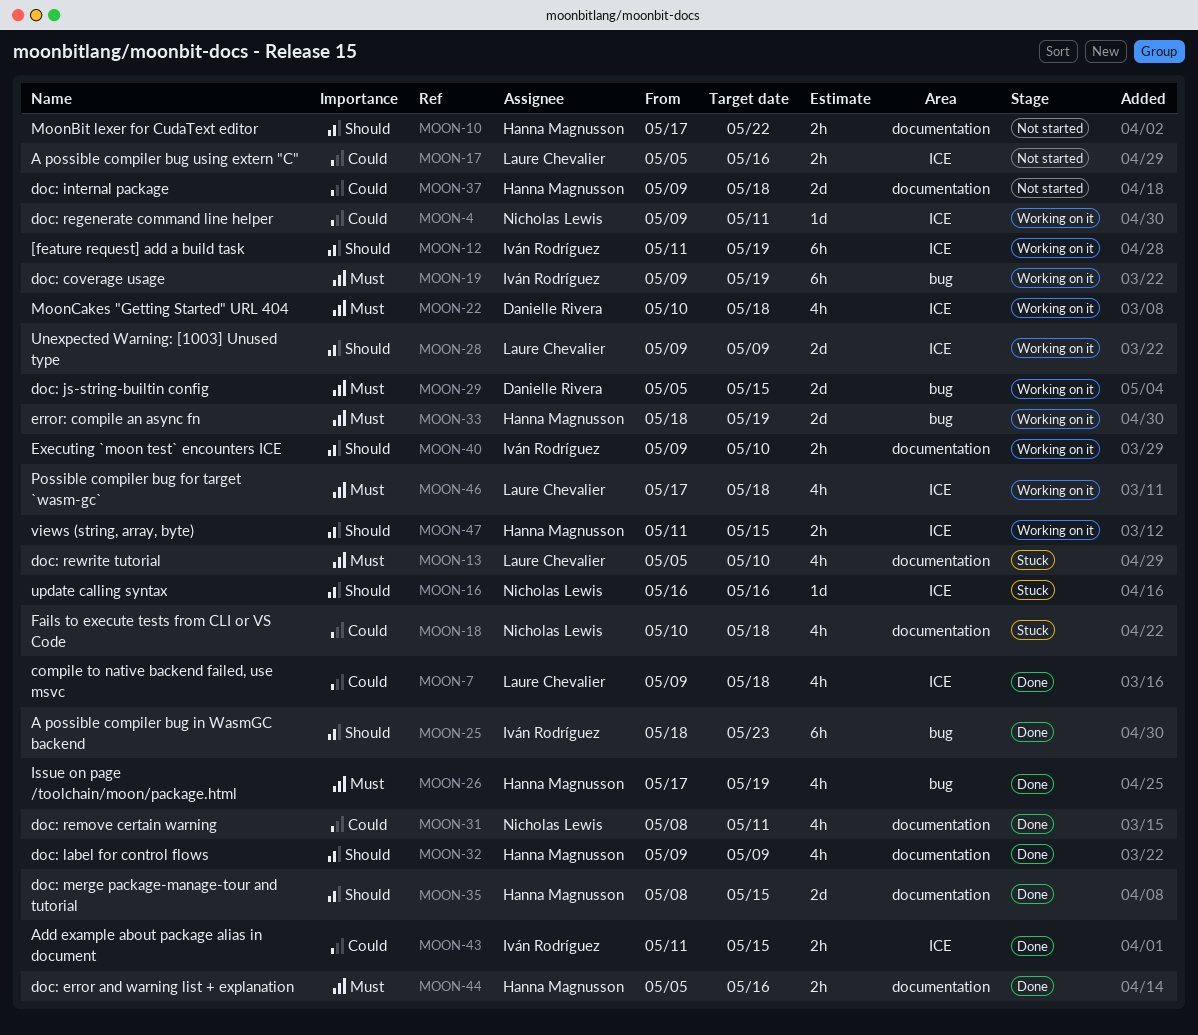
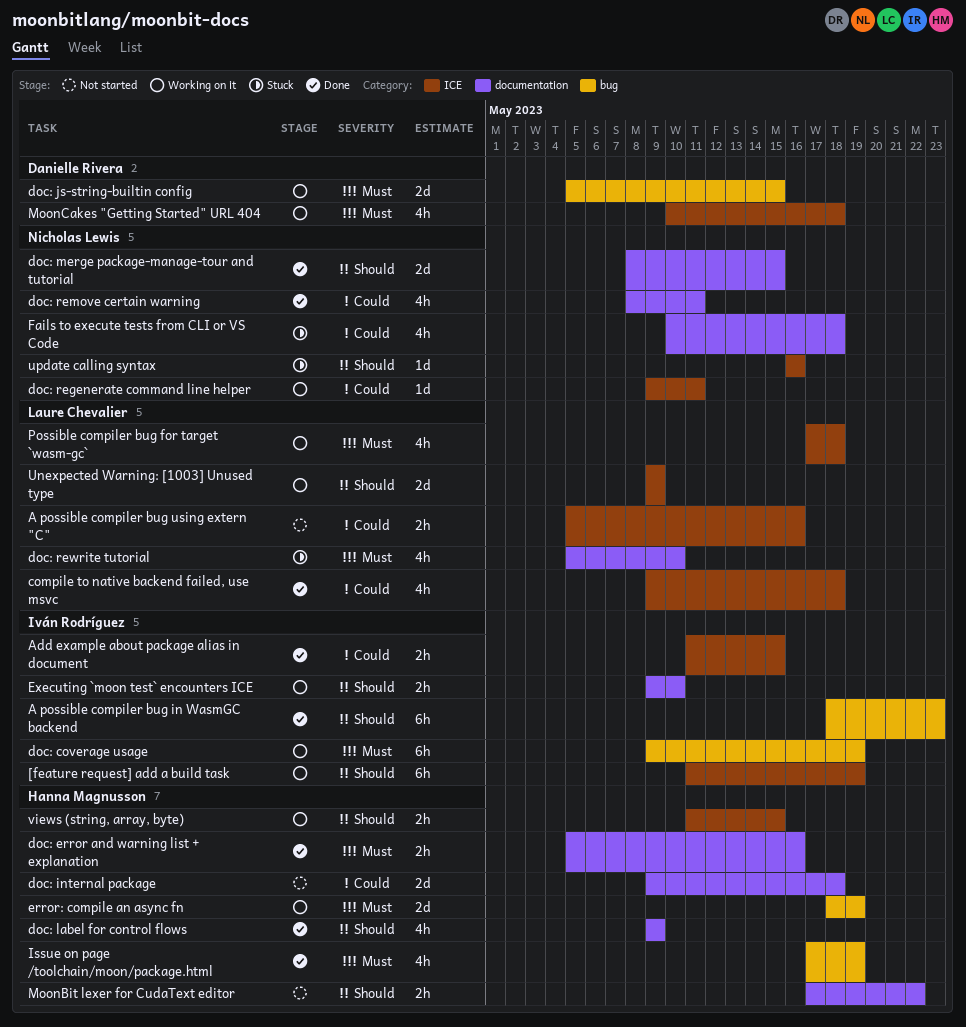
doc: merge package-manage-tour and tutorial, owner: Hanna Magnusson -> Nicholas Lewis

